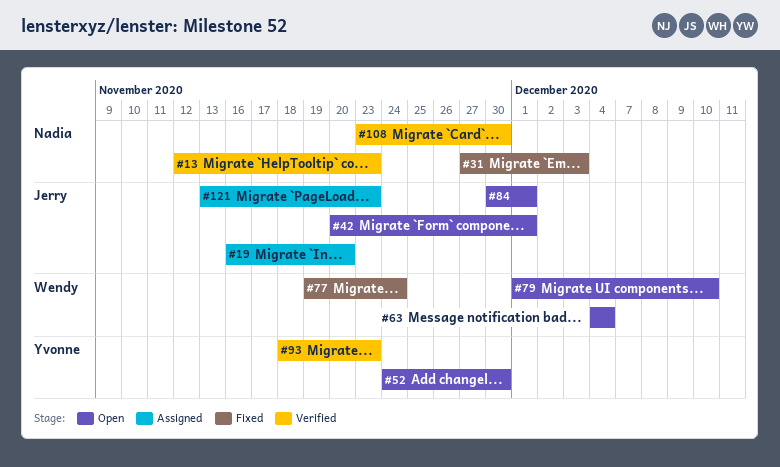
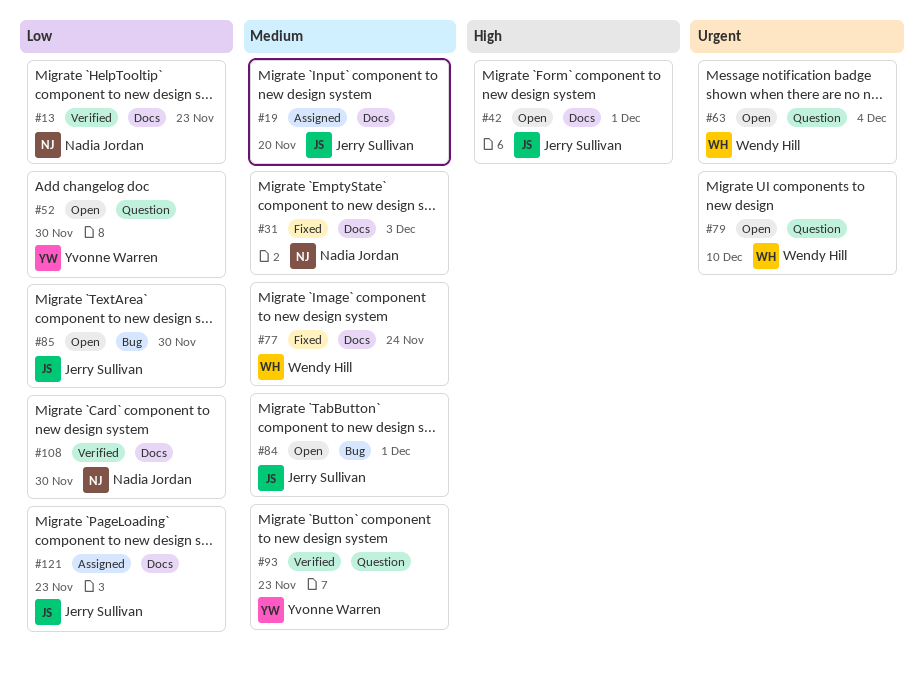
#85: none -> present

